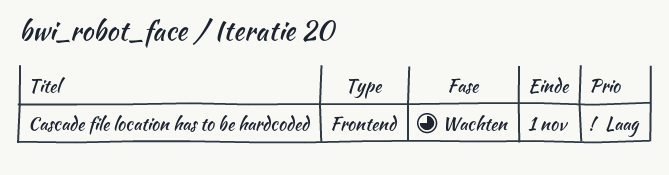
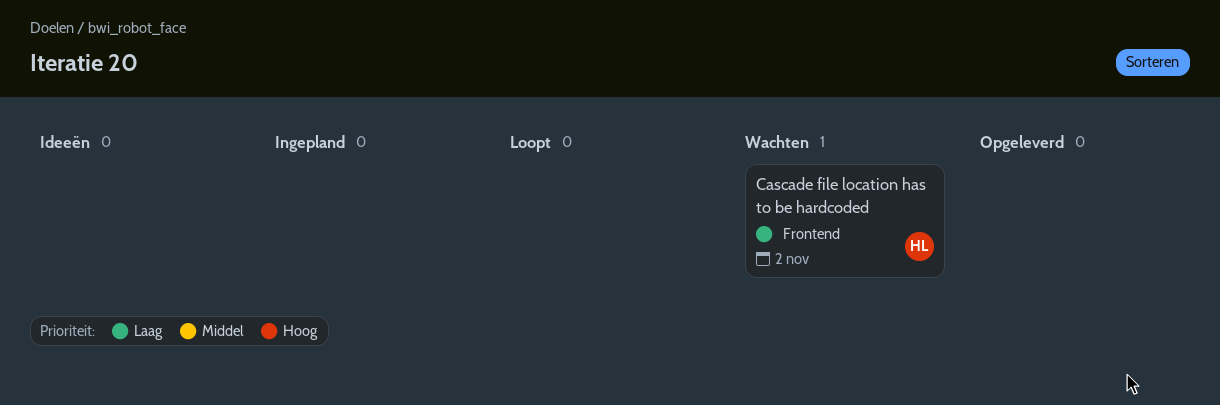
Cascade file location has to be hardcoded, due: Nov 1 -> Nov 2

